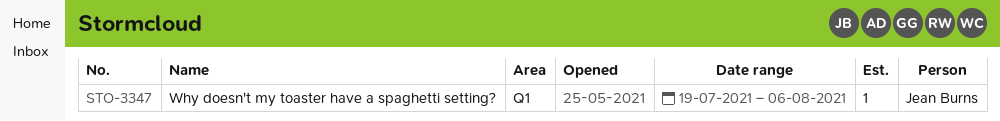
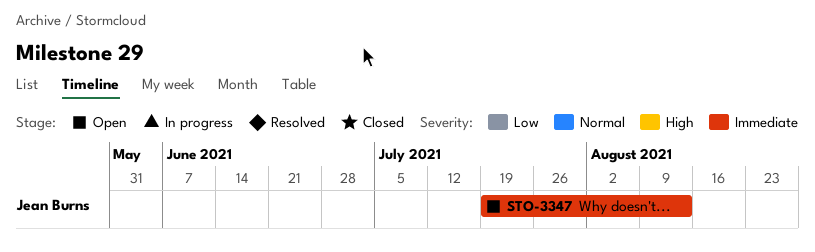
STO-3347, due: Aug 6 -> Aug 13

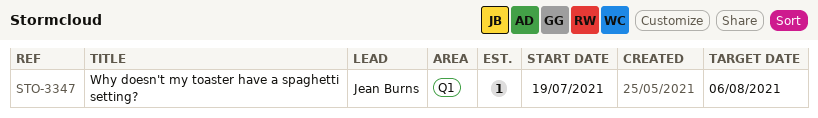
STO-3347, due: Aug 13 -> Aug 6

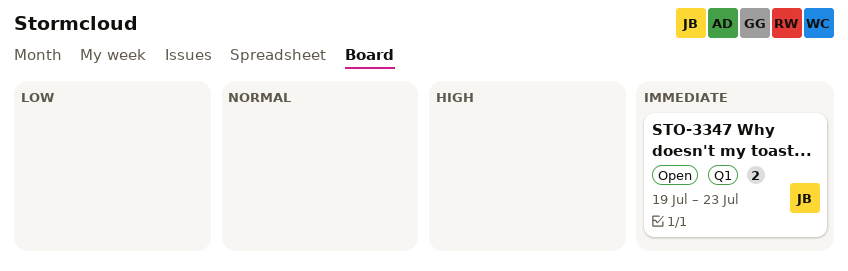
STO-3347, estimate: 1 -> 2
STO-3347, due: Aug 6 -> Jul 23

